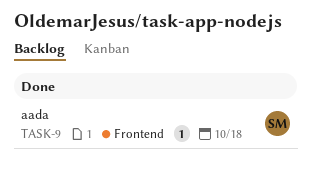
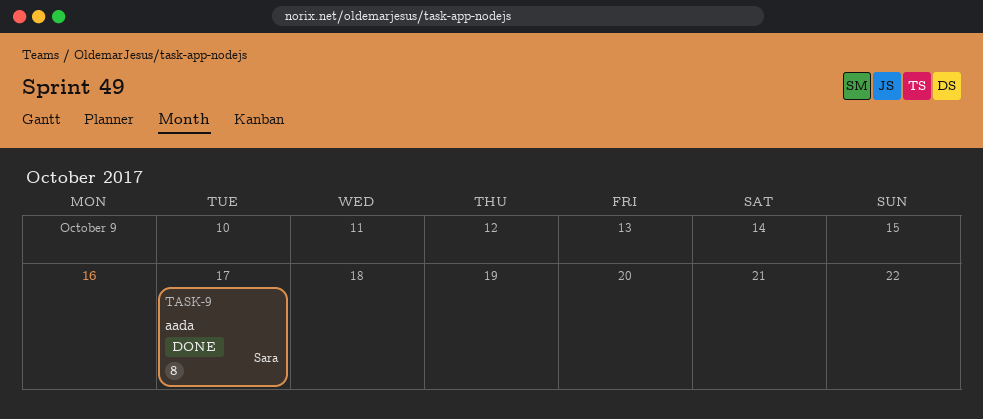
TASK-9, estimate: 1 -> 8
TASK-9, due: Oct 18 -> Oct 17

